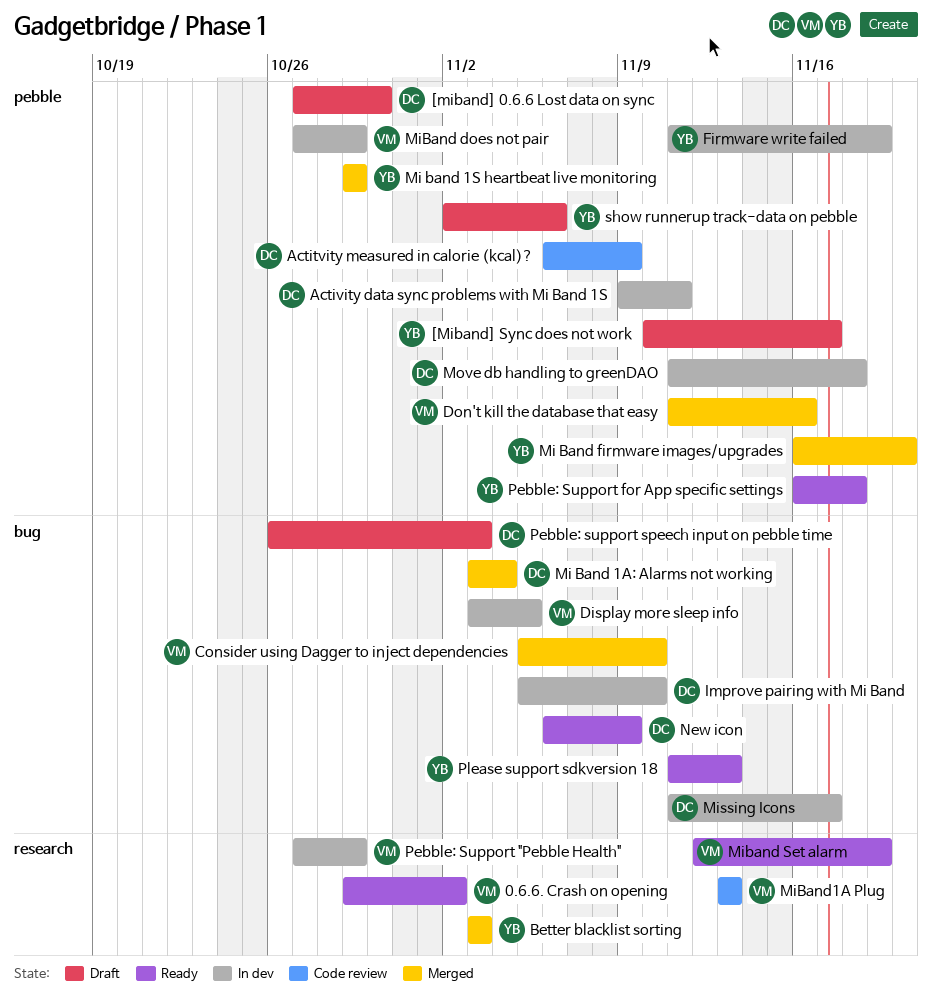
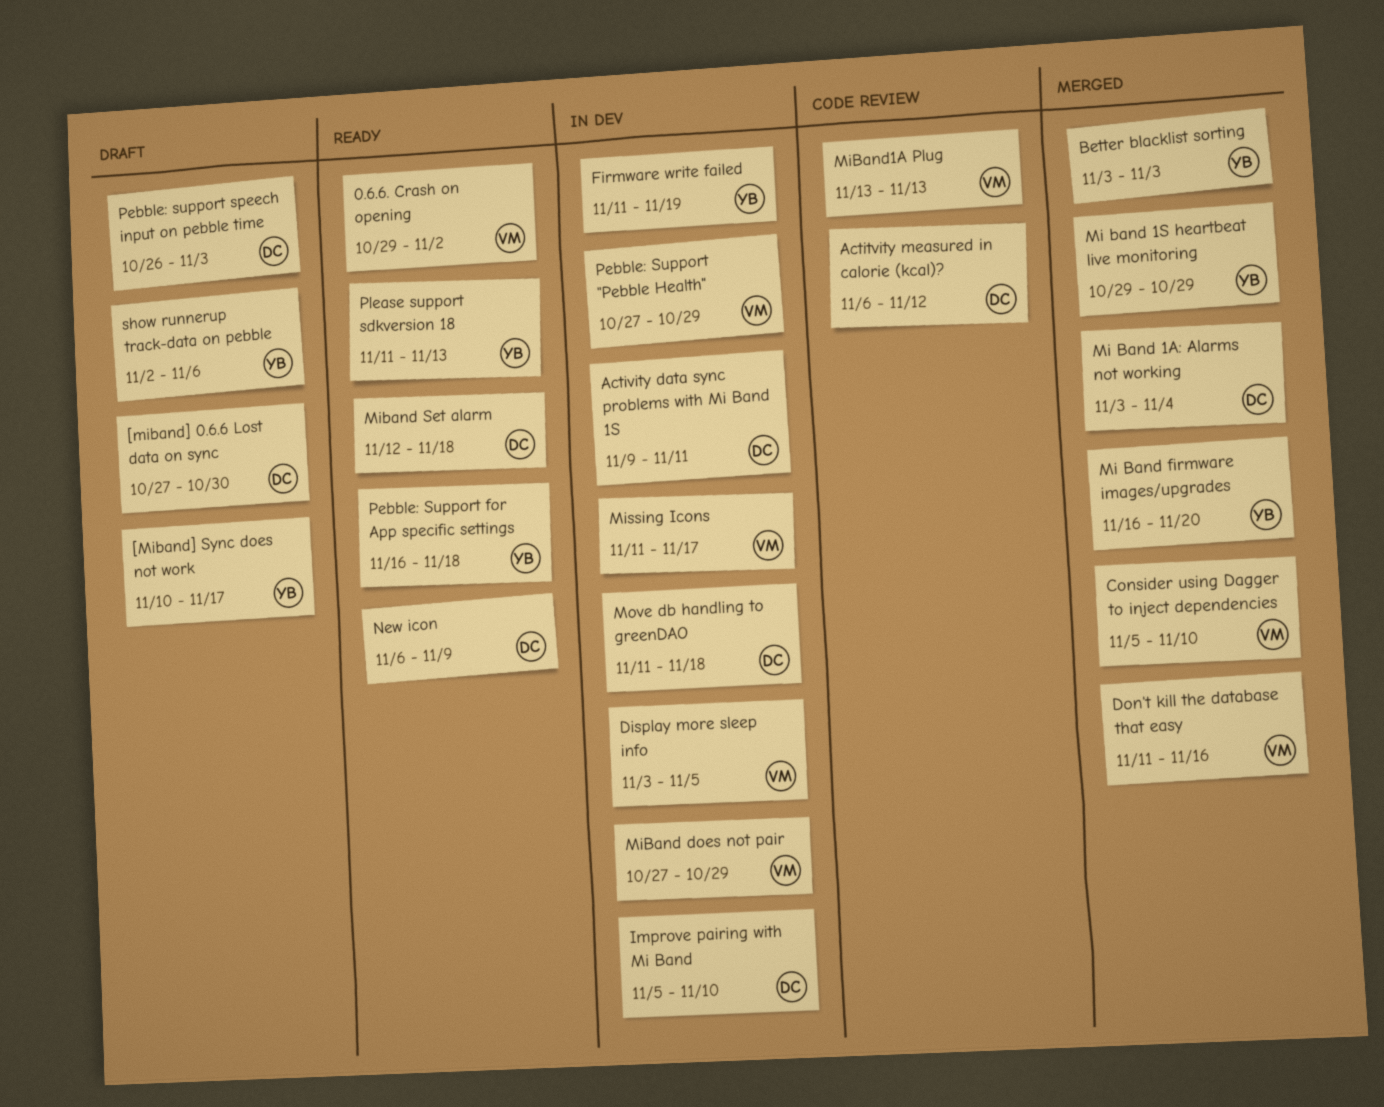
Actitvity measured in calorie (kcal)?, due: Nov 9 -> Nov 12
Miband Set alarm, owner: VM -> DC
Miband Set alarm, due: Nov 19 -> Nov 18
Missing Icons, owner: DC -> VM

